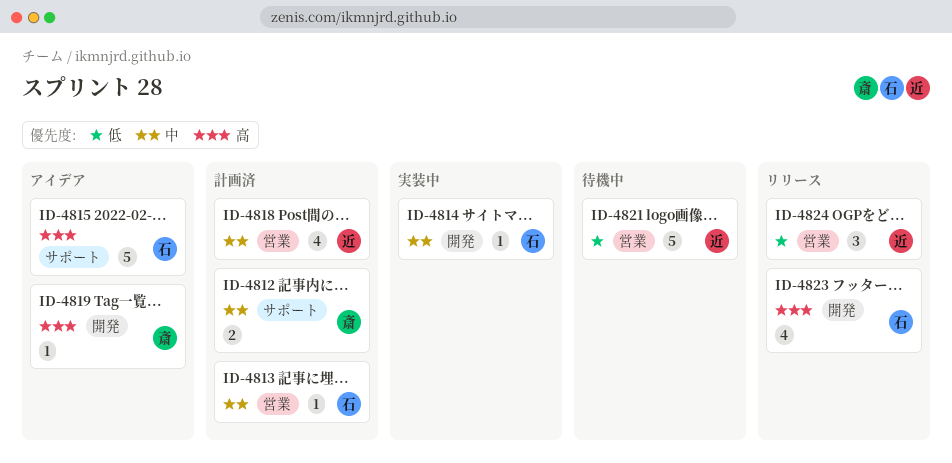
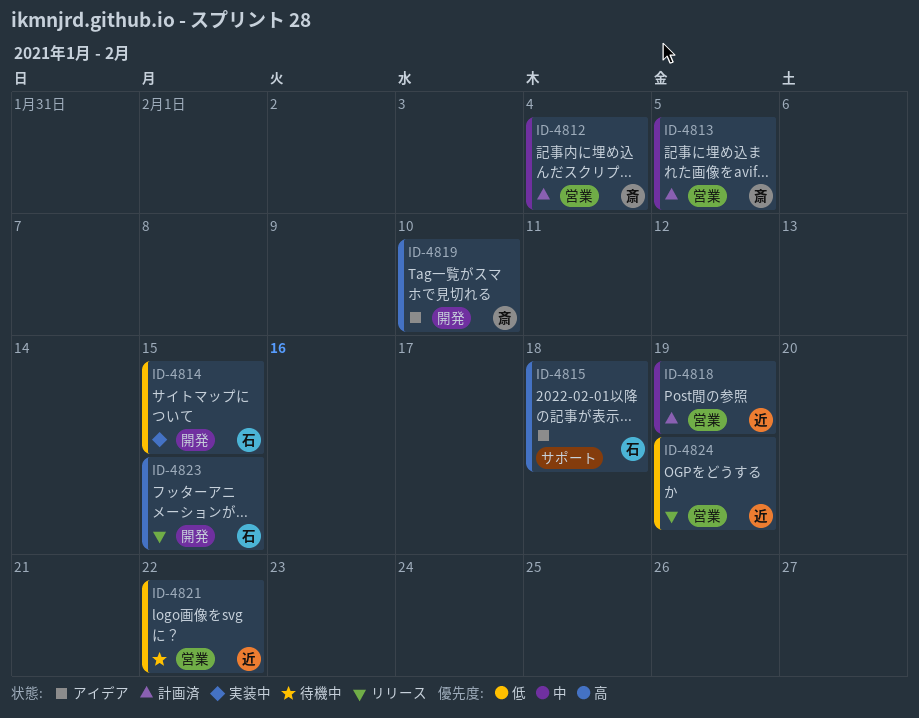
ID-4812, label: サポート -> 営業
ID-4813, owner: 石 -> 斎
ID-4814, priority: 中 -> 低

